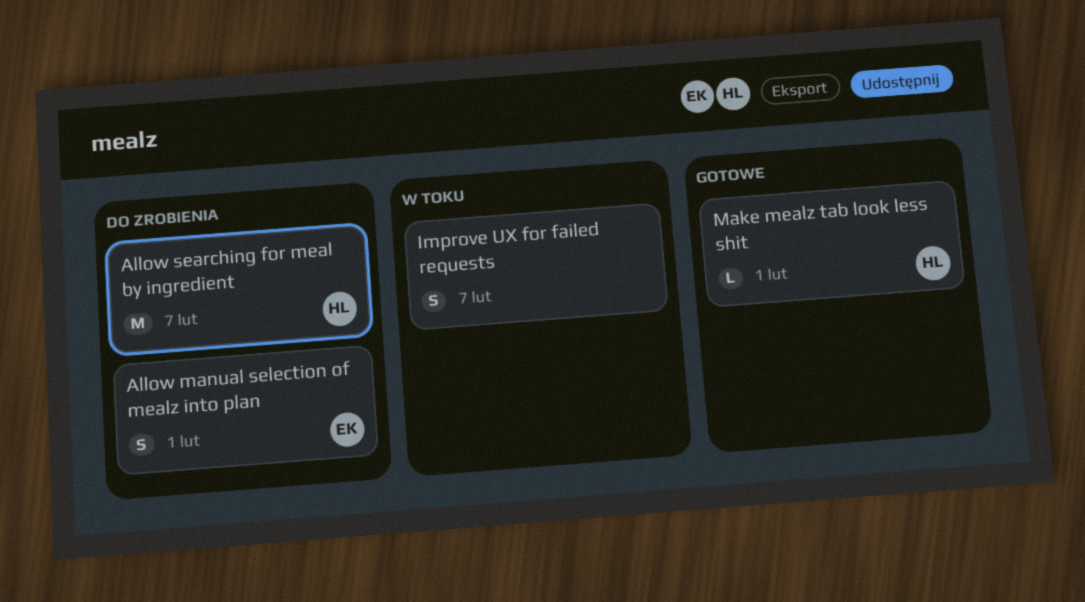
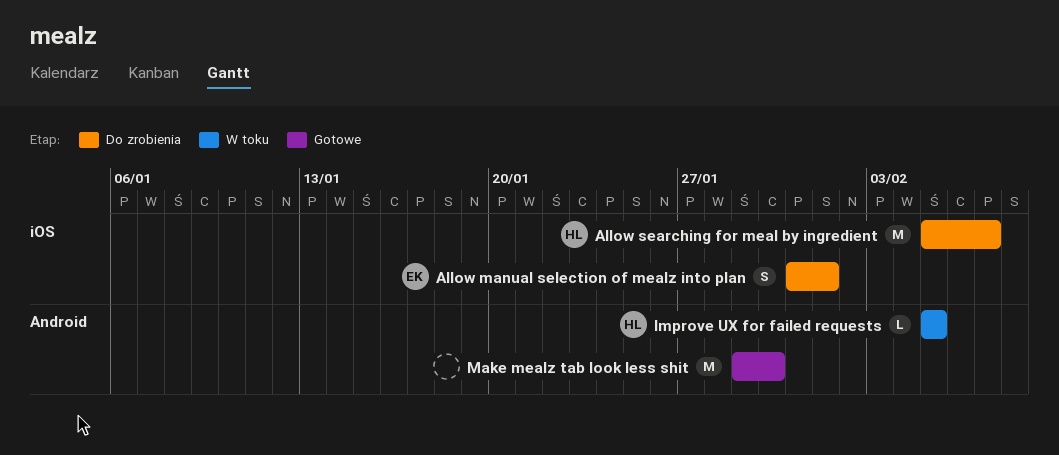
Improve UX for failed requests, owner: none -> HL
Improve UX for failed requests, estimate: S -> L
Improve UX for failed requests, due: Feb 7 -> Feb 5
Make mealz tab look less shit, owner: HL -> none
Make mealz tab look less shit, estimate: L -> M
Make mealz tab look less shit, due: Feb 1 -> Jan 30

